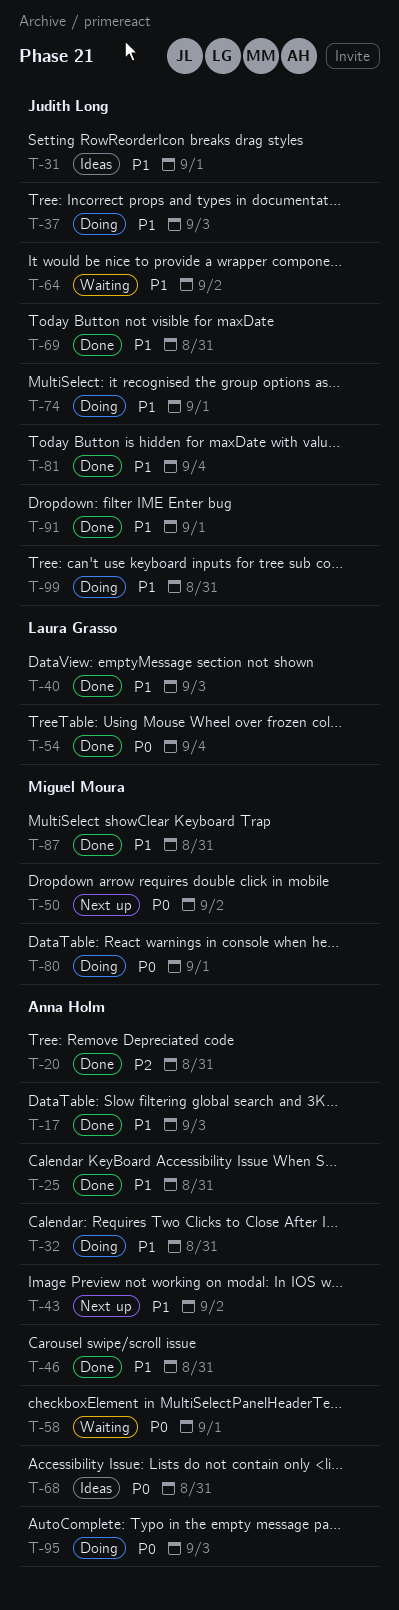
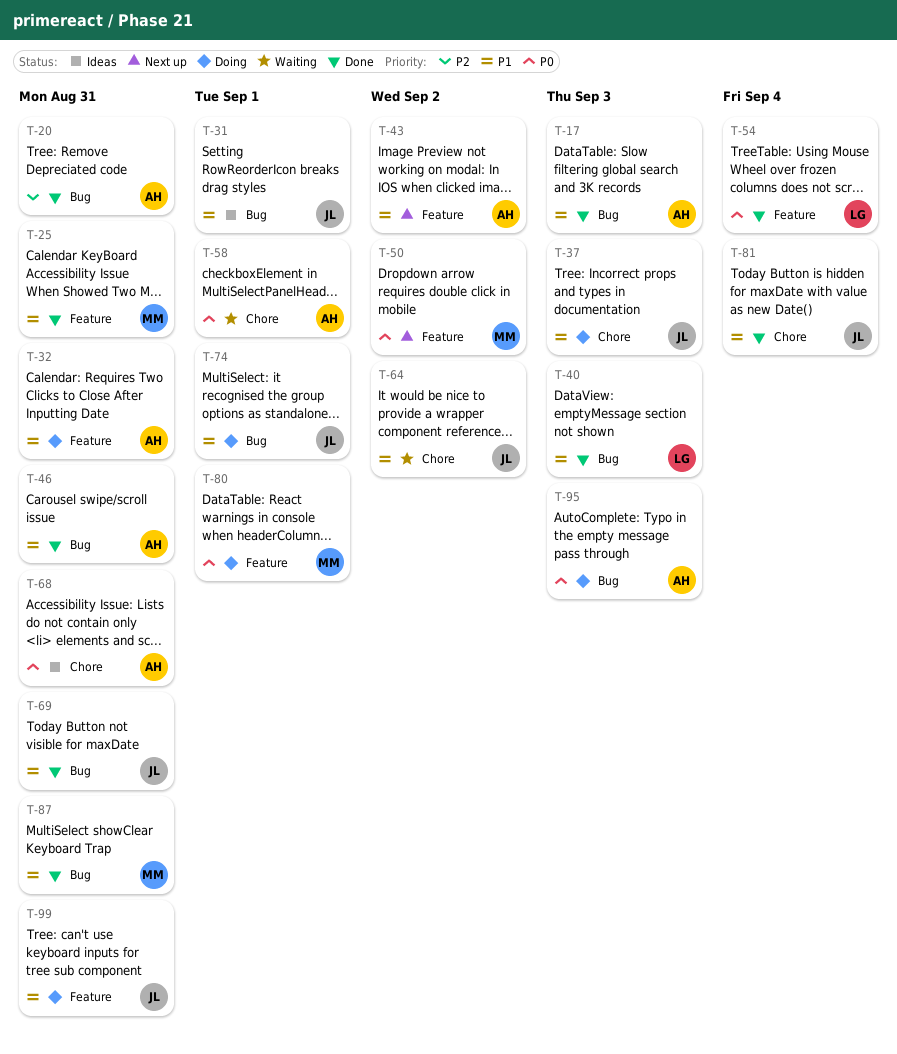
T-25, owner: Anna Holm -> Miguel Moura
T-91: present -> none

